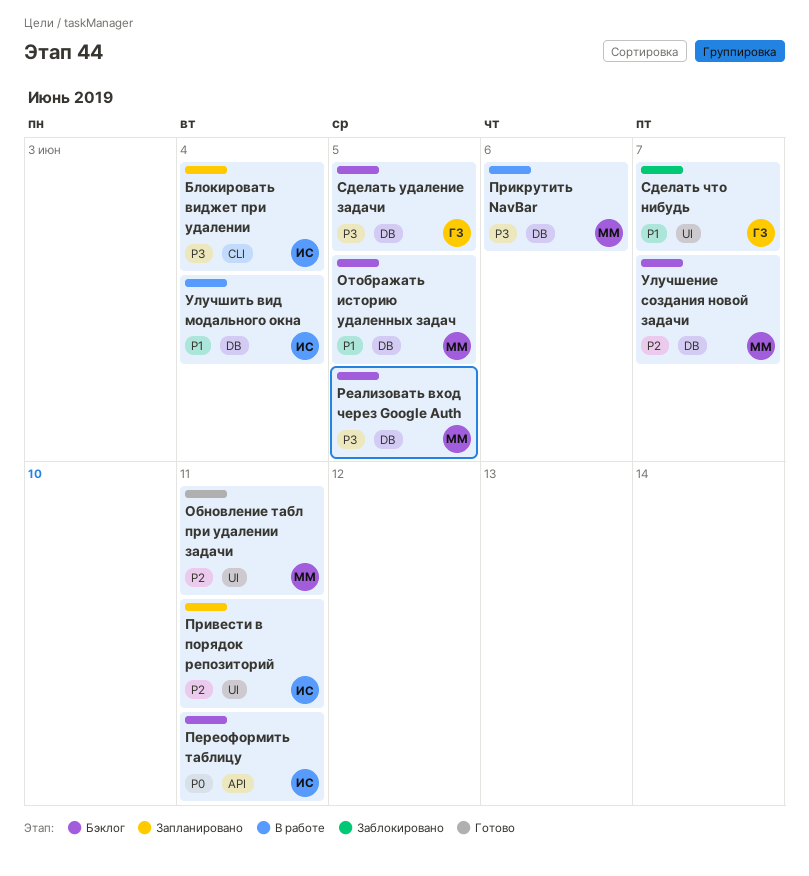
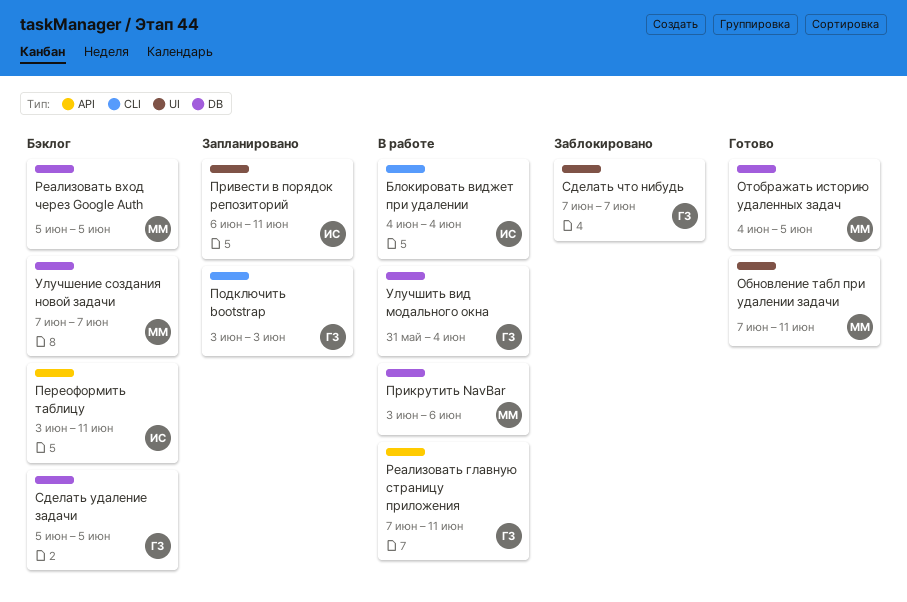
Блокировать виджет при удалении, status: Запланировано -> В работе
Отображать историю удаленных задач, status: Бэклог -> Готово
Подключить bootstrap: none -> present
Реализовать главную страницу приложения: none -> present
Улучшить вид модального окна, owner: ИС -> ГЗ

